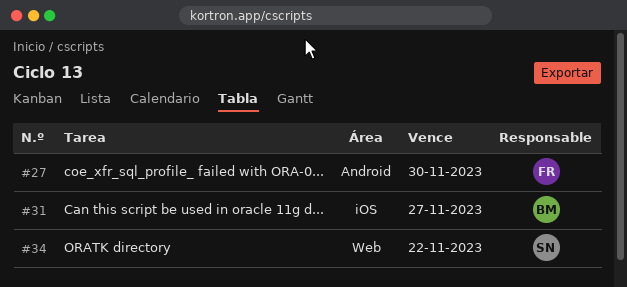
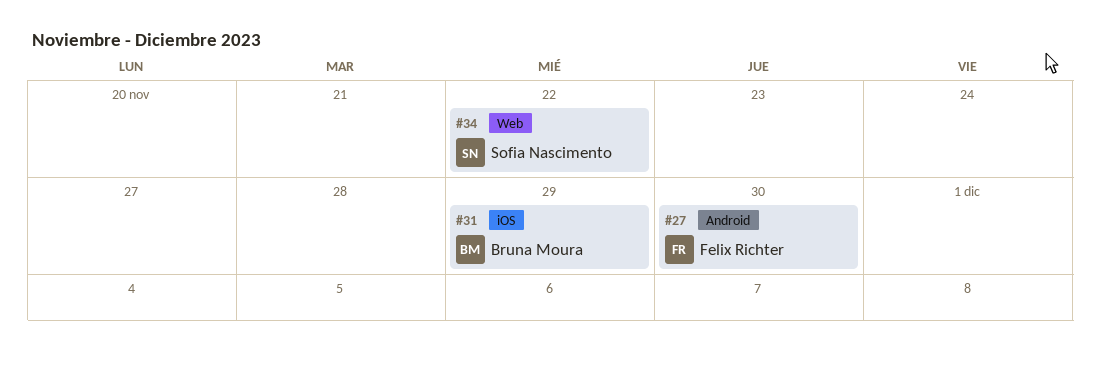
#31, due: Nov 27 -> Nov 29

